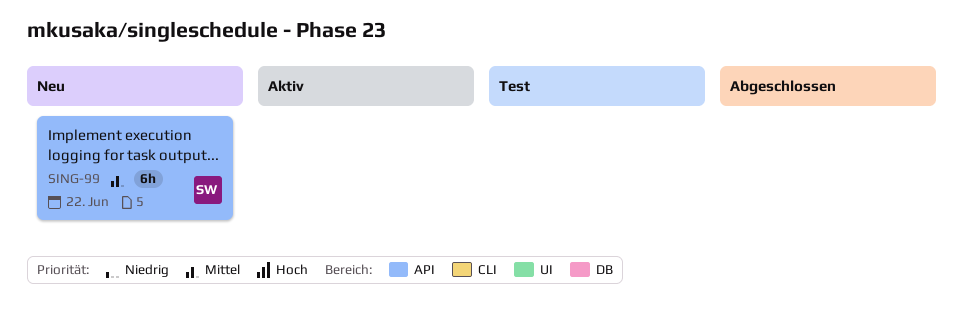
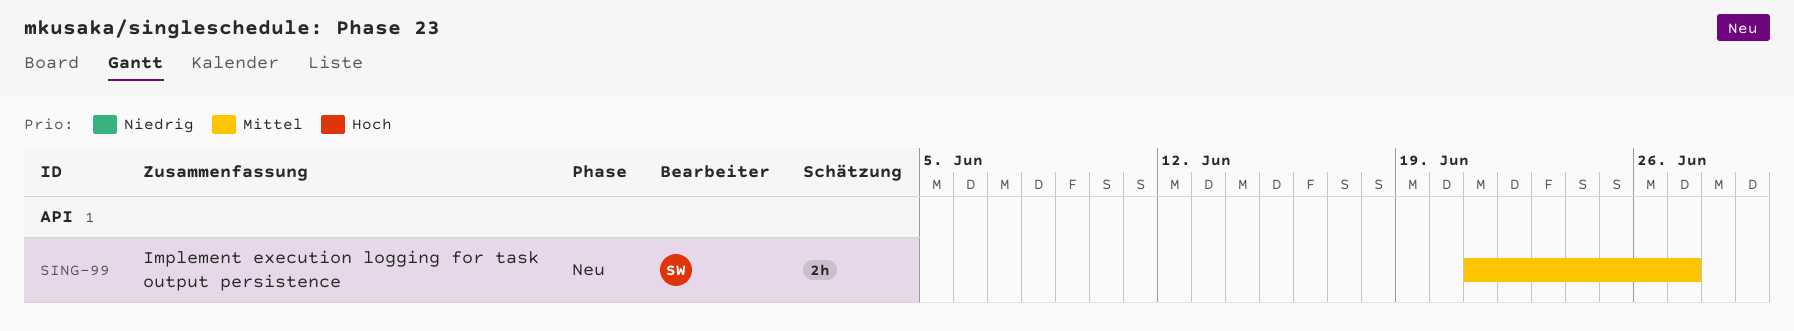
SING-99, estimate: 6h -> 2h
SING-99, due: Jun 22 -> Jun 27

